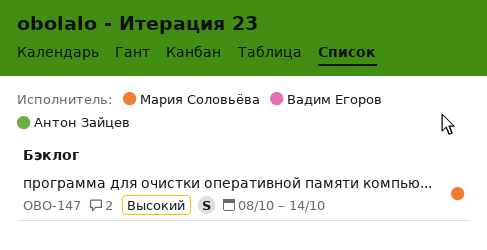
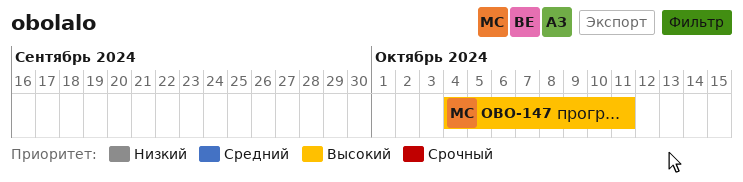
OBO-147, start: Oct 8 -> Oct 4
OBO-147, due: Oct 14 -> Oct 11

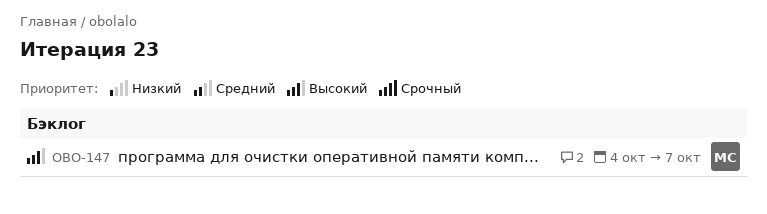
OBO-147, due: Oct 11 -> Oct 7

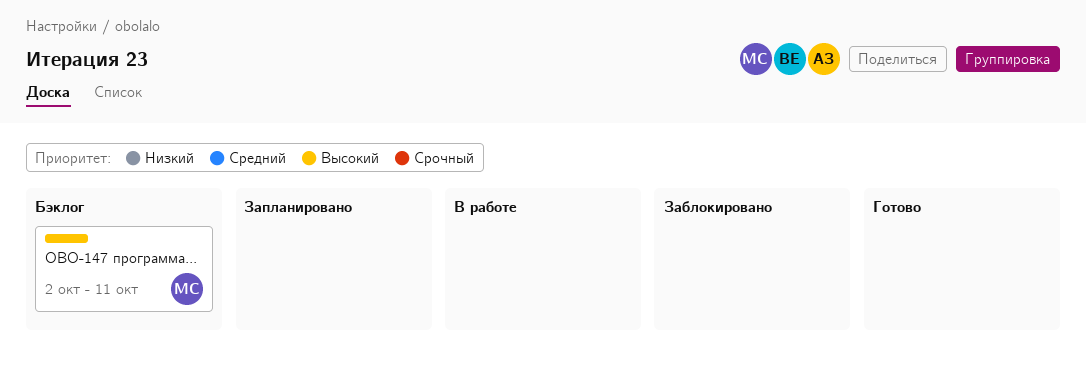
OBO-147, start: Oct 4 -> Oct 2
OBO-147, due: Oct 7 -> Oct 11

